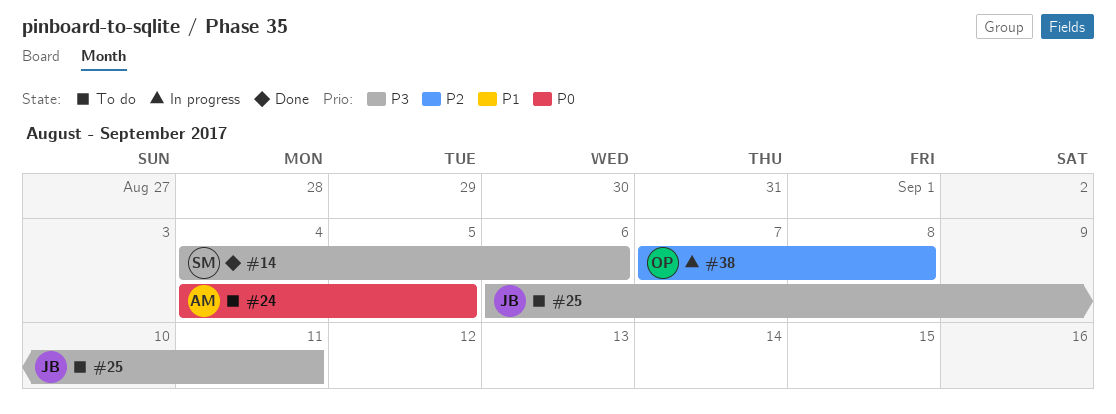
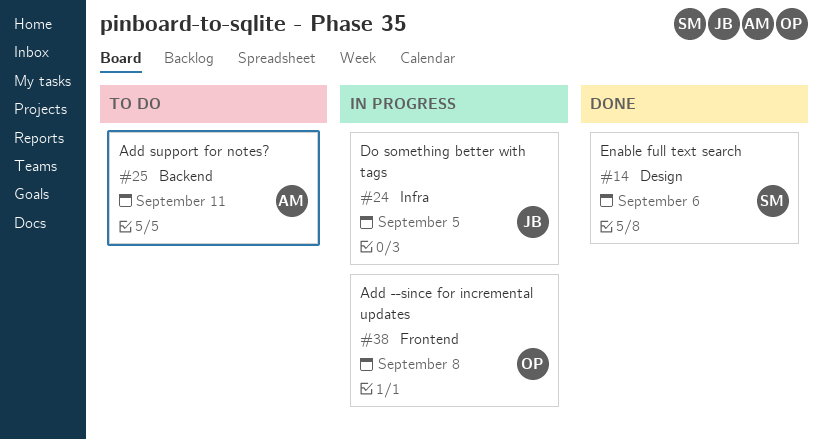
#24, status: To do -> In progress
#24, owner: AM -> JB
#25, owner: JB -> AM

